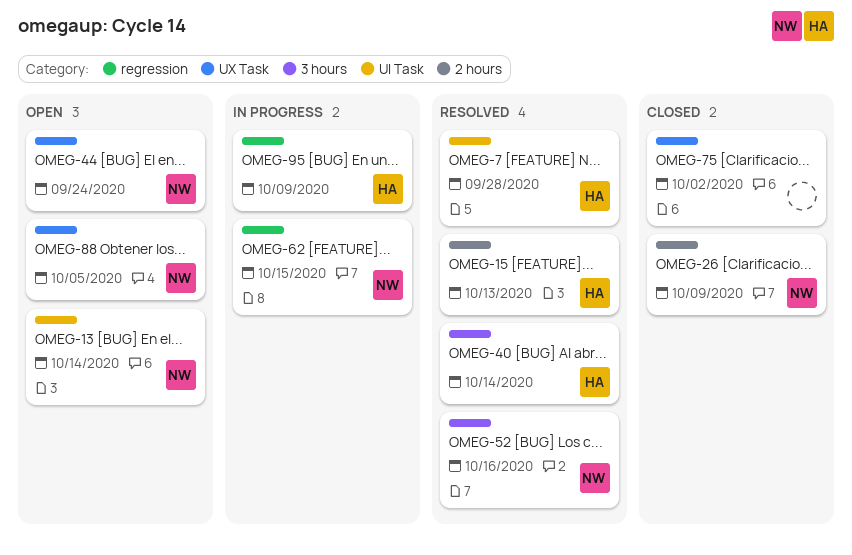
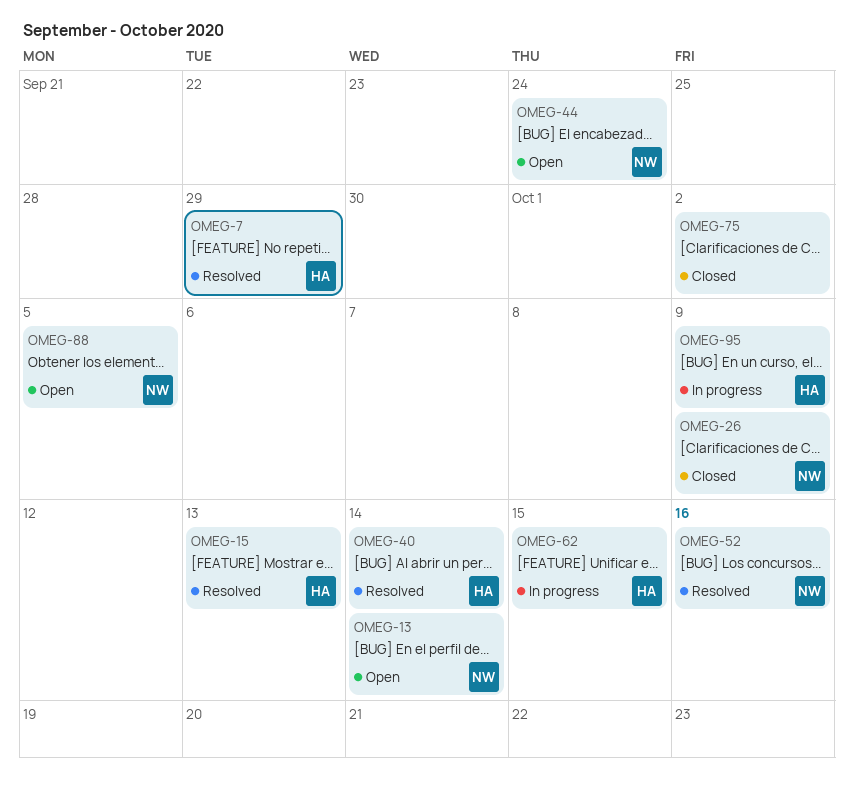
OMEG-7, due: Sep 28 -> Sep 29
OMEG-62, owner: NW -> HA

